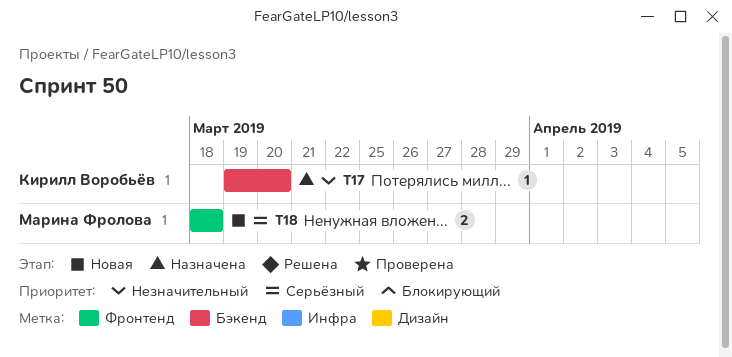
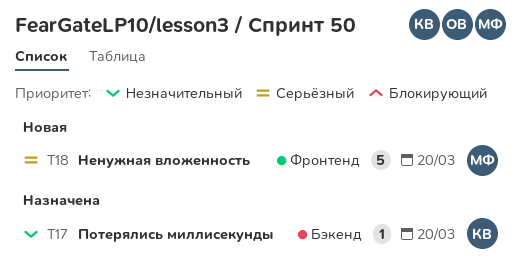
T18, estimate: 2 -> 5
T18, due: Mar 18 -> Mar 20

